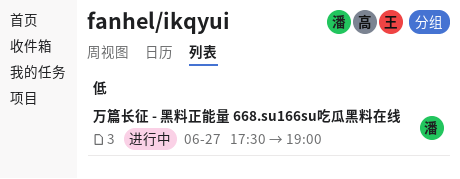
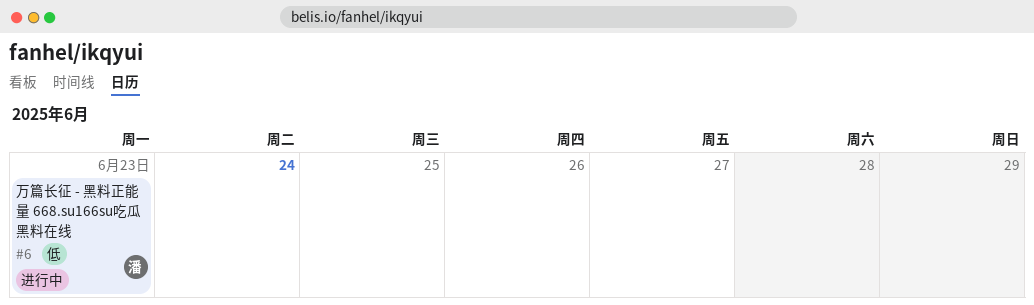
万篇长征 - 黑料正能量 668.su166su吃瓜黑料在线, day: Jun 27 -> Jun 23

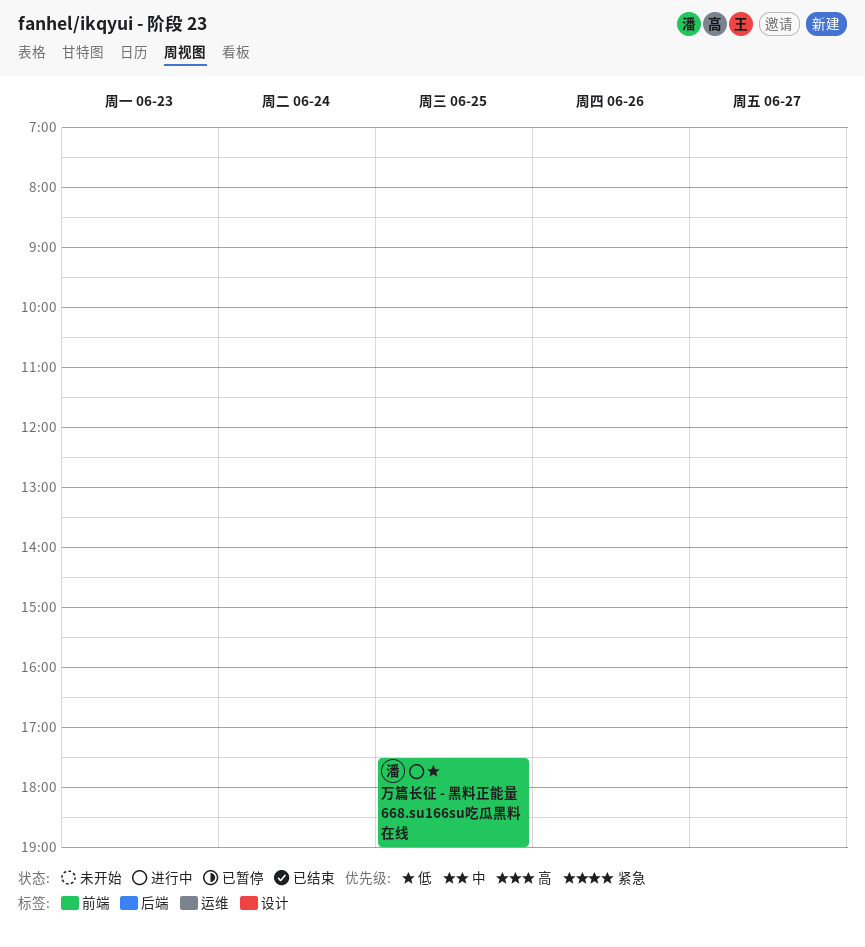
万篇长征 - 黑料正能量 668.su166su吃瓜黑料在线, day: Jun 23 -> Jun 25

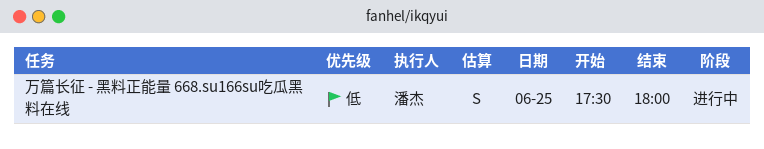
万篇长征 - 黑料正能量 668.su166su吃瓜黑料在线, ends: 19:00 -> 18:00

